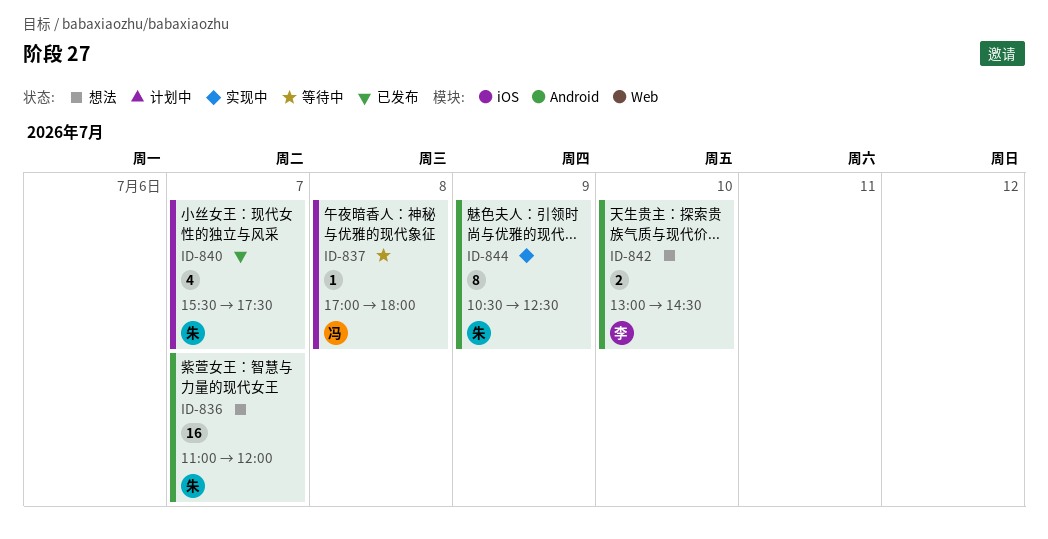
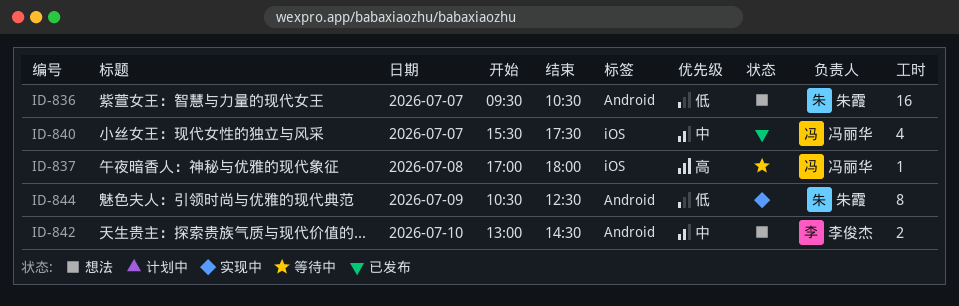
ID-836, begins: 11:00 -> 09:30
ID-836, ends: 12:00 -> 10:30
ID-840, owner: 朱霞 -> 冯丽华

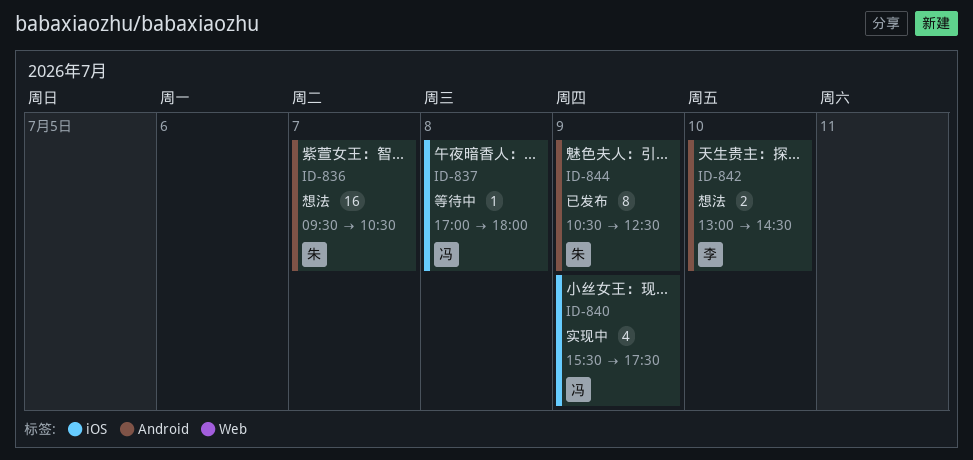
ID-840, status: 已发布 -> 实现中
ID-840, day: Jul 7 -> Jul 9
ID-844, status: 实现中 -> 已发布

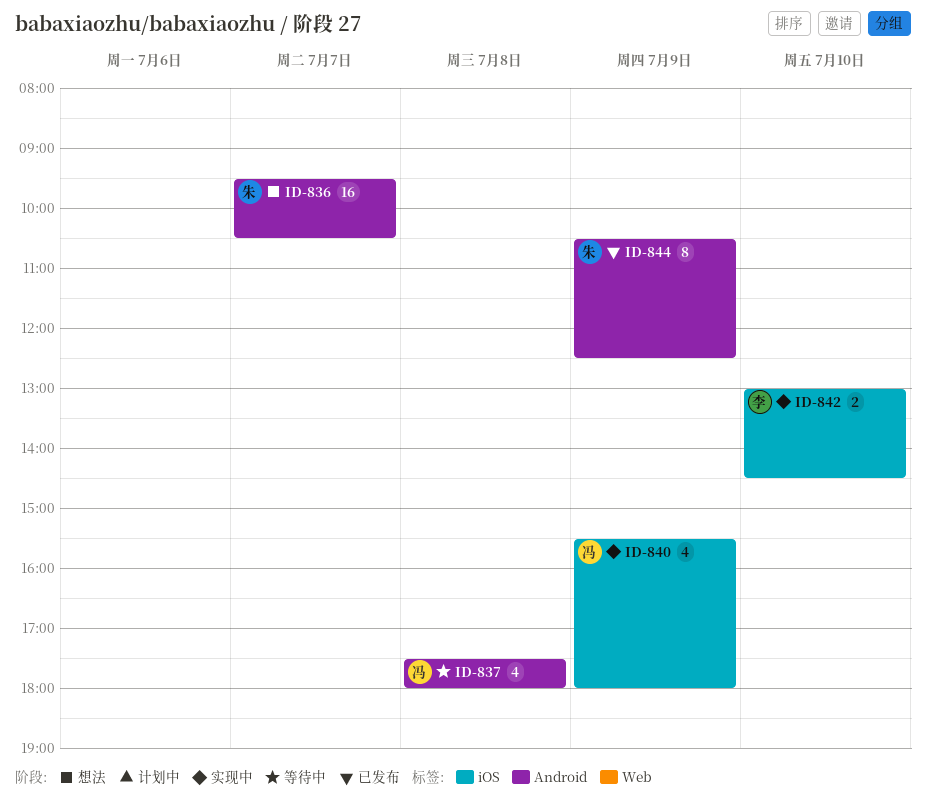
ID-837, label: iOS -> Android
ID-837, estimate: 1 -> 4
ID-837, begins: 17:00 -> 17:30
ID-840, ends: 17:30 -> 18:00
ID-842, status: 想法 -> 实现中
ID-842, label: Android -> iOS

